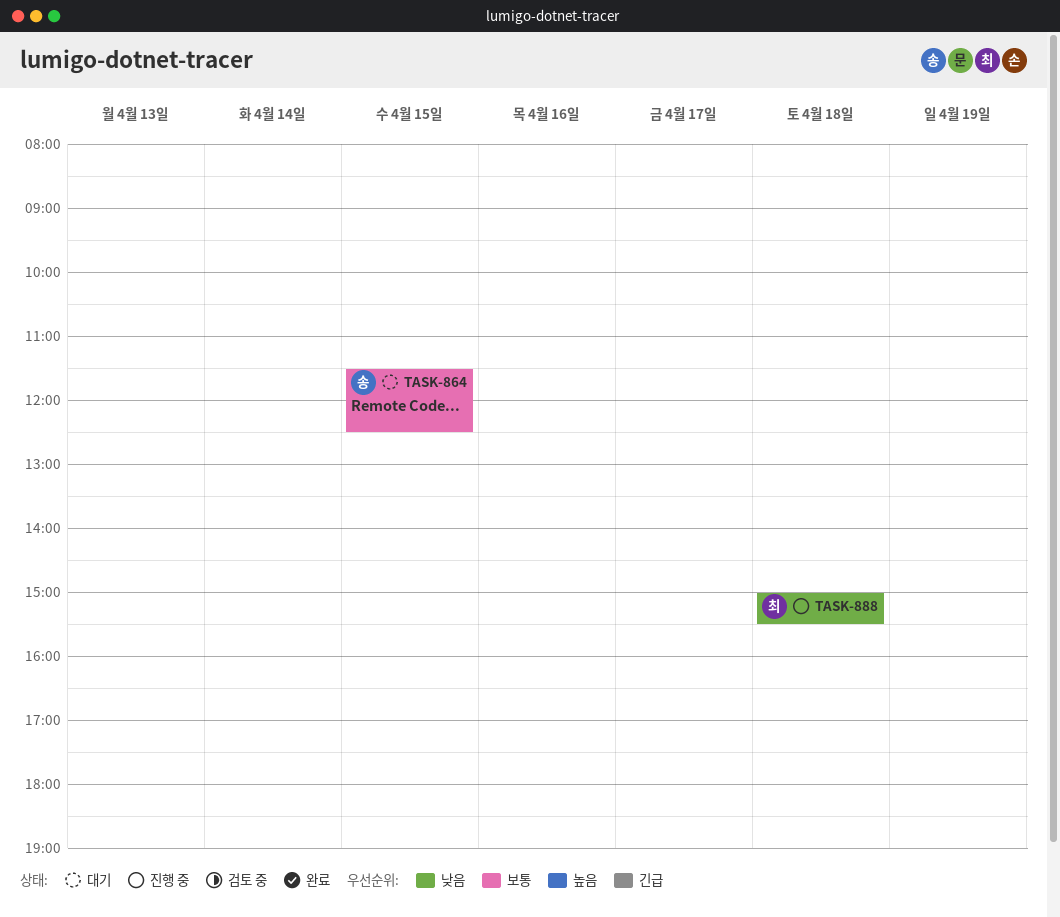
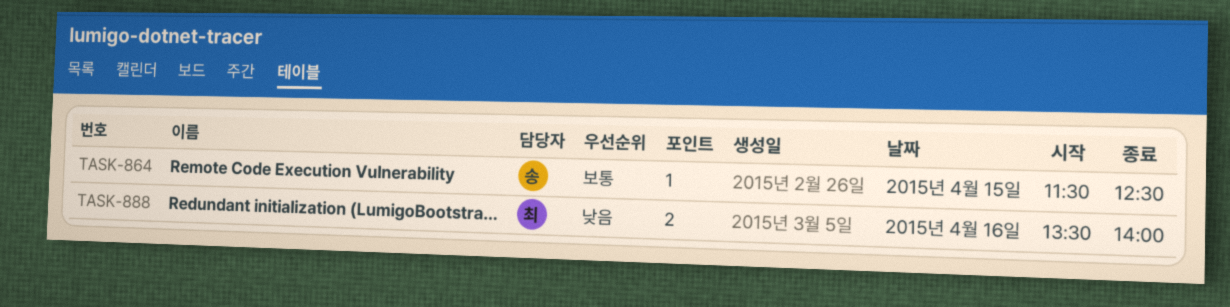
TASK-888, day: Apr 18 -> Apr 16
TASK-888, begins: 15:00 -> 13:30
TASK-888, ends: 15:30 -> 14:00

